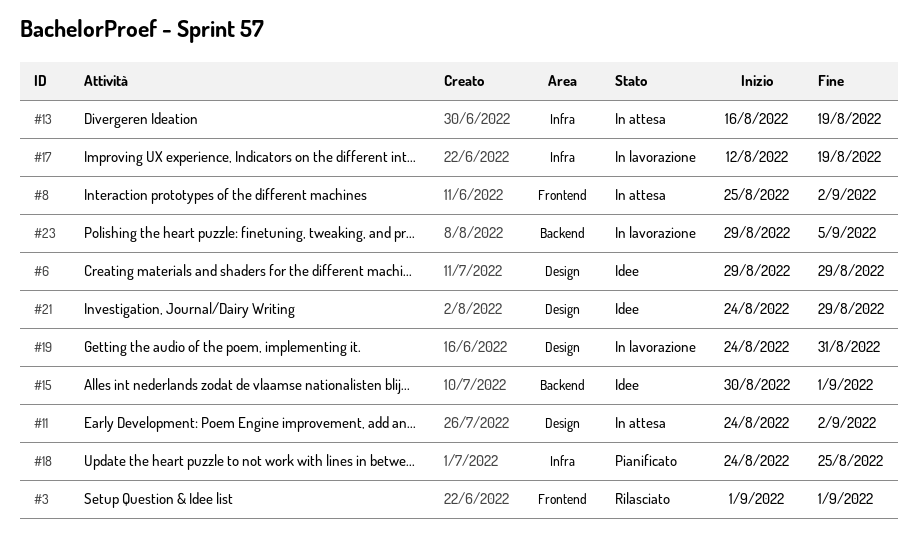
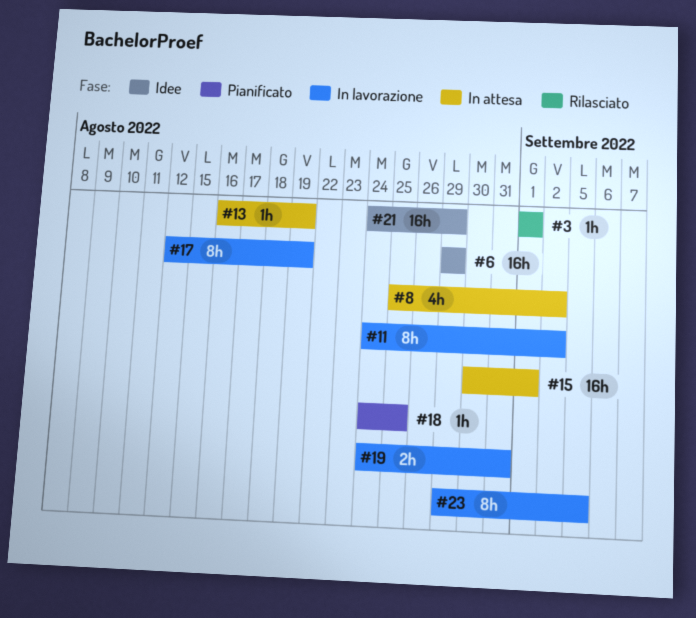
#11, status: In attesa -> In lavorazione
#15, status: Idee -> In attesa

